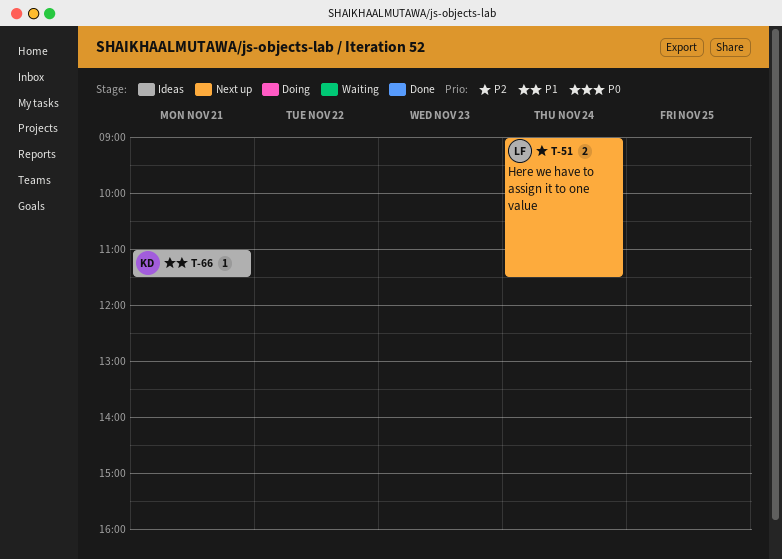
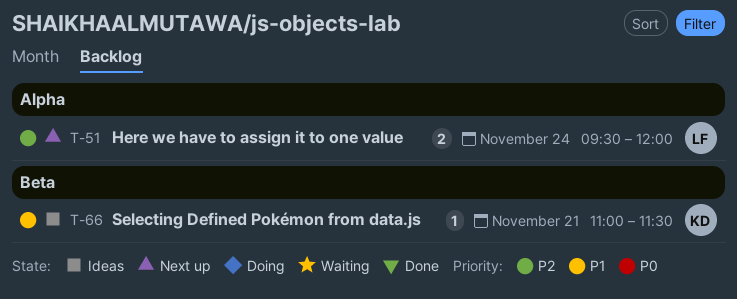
T-51, begins: 09:00 -> 09:30
T-51, ends: 11:30 -> 12:00

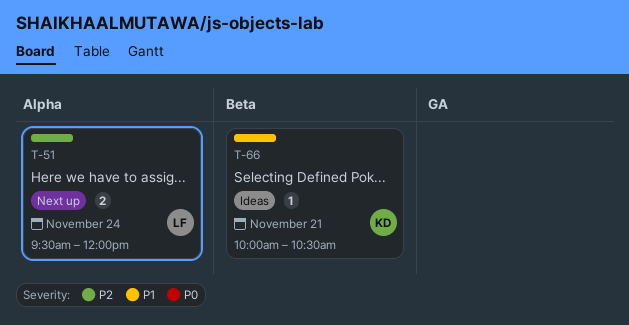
T-66, begins: 11:00 -> 10:00
T-66, ends: 11:30 -> 10:30

